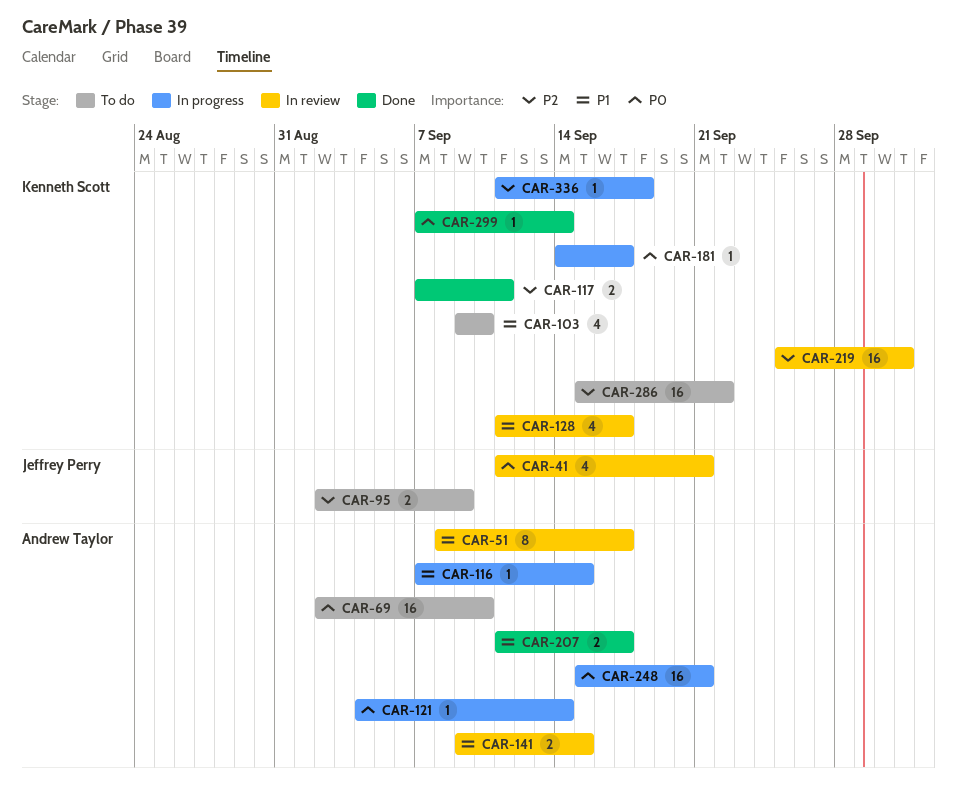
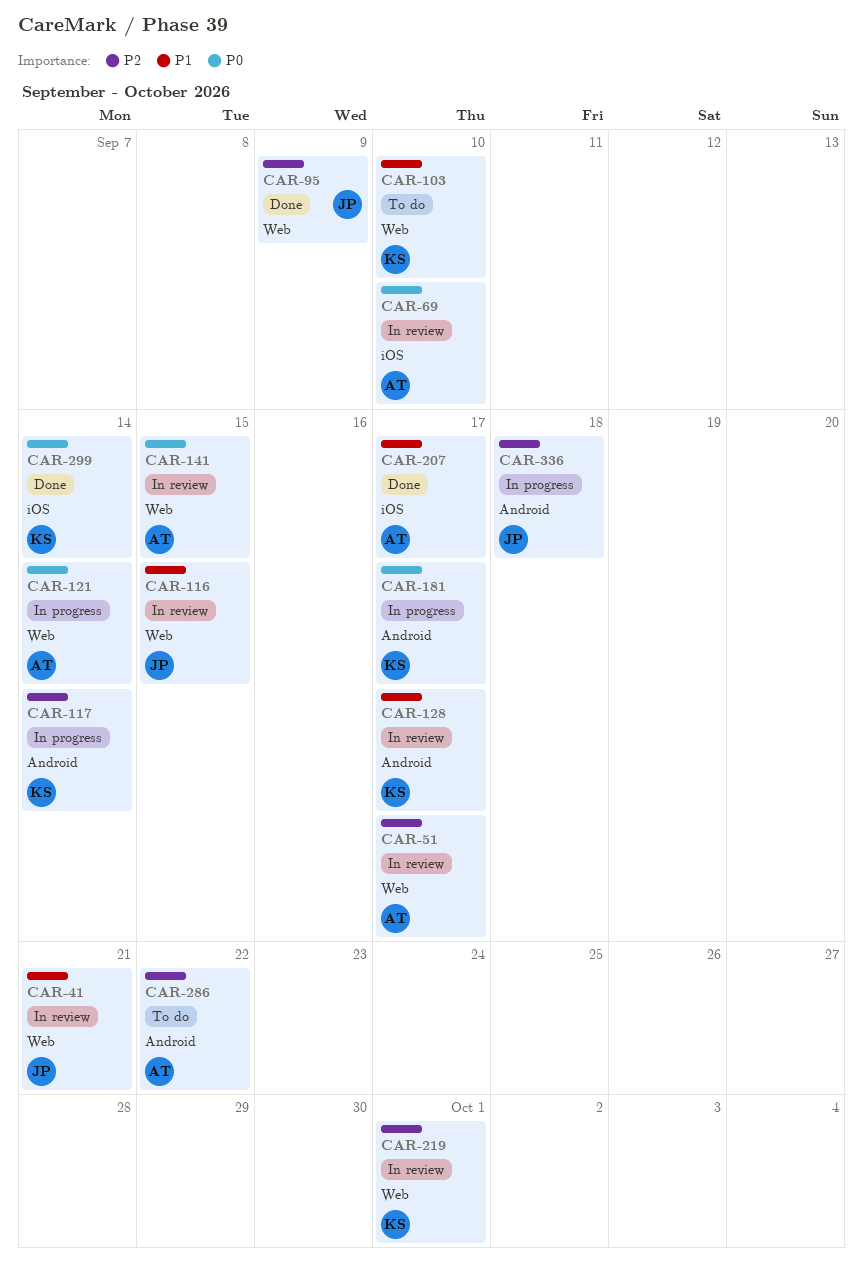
CAR-41, priority: P0 -> P1
CAR-51, priority: P1 -> P2
CAR-69, status: To do -> In review
CAR-95, status: To do -> Done
CAR-116, status: In progress -> In review
CAR-116, owner: Andrew Taylor -> Jeffrey Perry
CAR-117, status: Done -> In progress
CAR-117, due: Sep 11 -> Sep 14
CAR-141, priority: P1 -> P0
CAR-248: present -> none
CAR-286, owner: Kenneth Scott -> Andrew Taylor
CAR-336, owner: Kenneth Scott -> Jeffrey Perry

